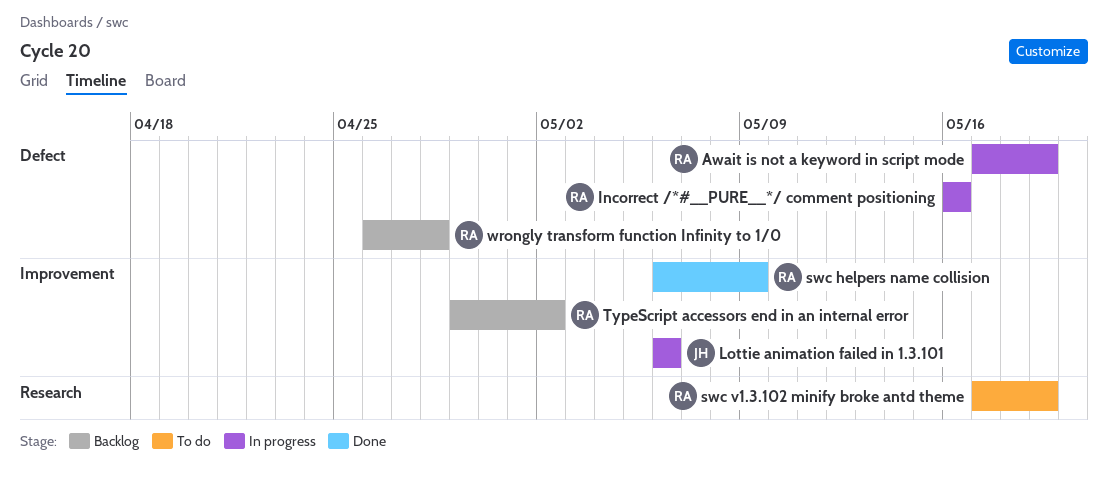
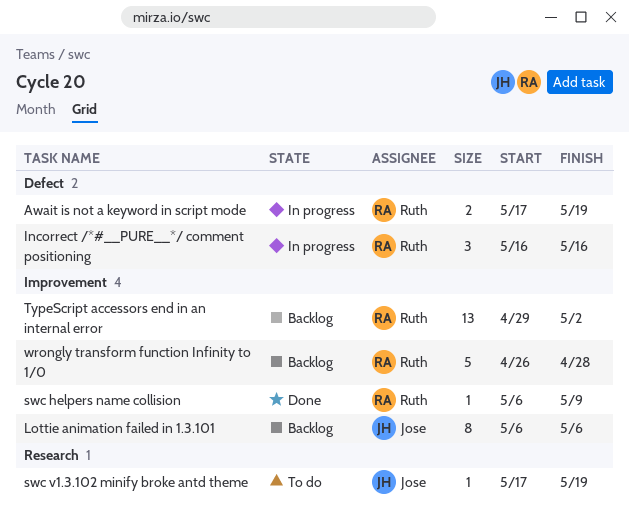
Lottie animation failed in 1.3.101, status: In progress -> Backlog
swc v1.3.102 minify broke antd theme, owner: Ruth -> Jose
wrongly transform function Infinity to 1/0, label: Defect -> Improvement

